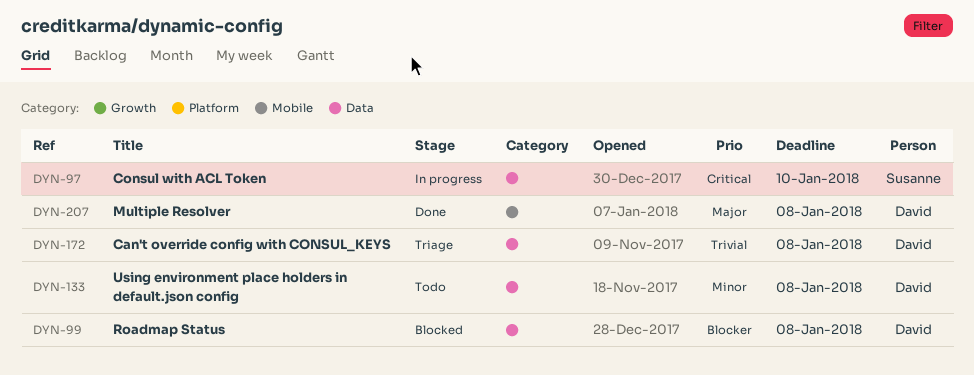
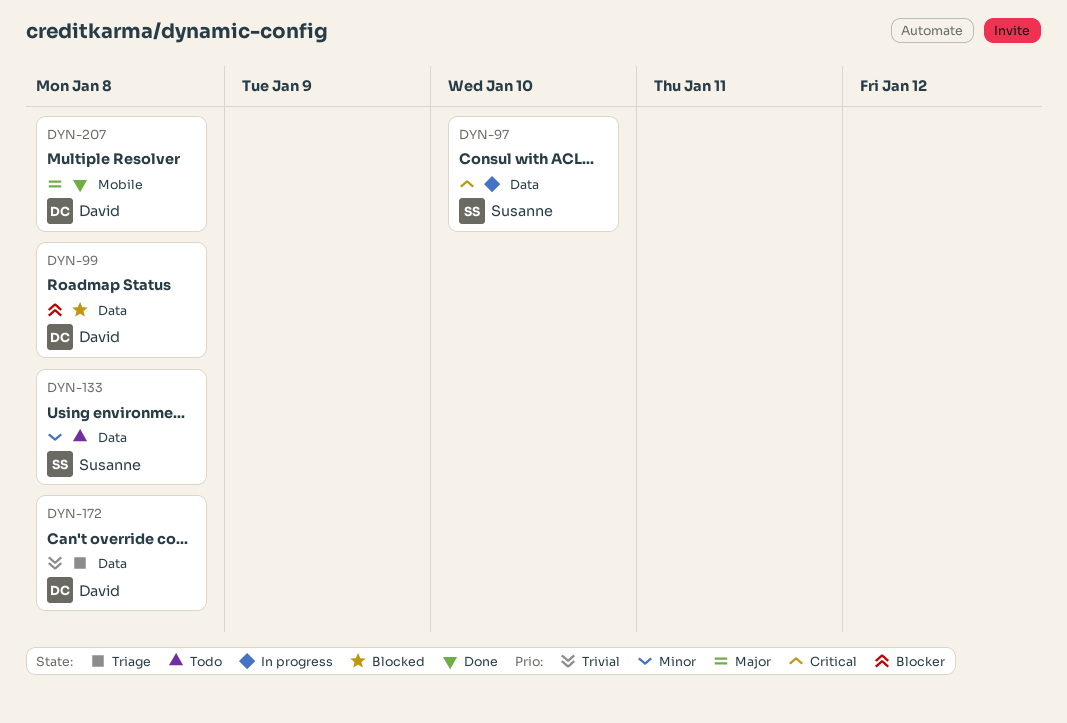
DYN-133, owner: David -> Susanne

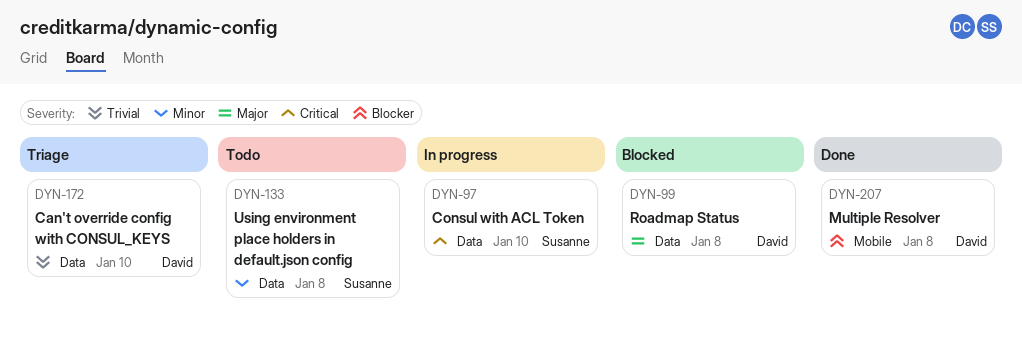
DYN-99, priority: Blocker -> Major
DYN-172, due: Jan 8 -> Jan 10
DYN-207, priority: Major -> Blocker

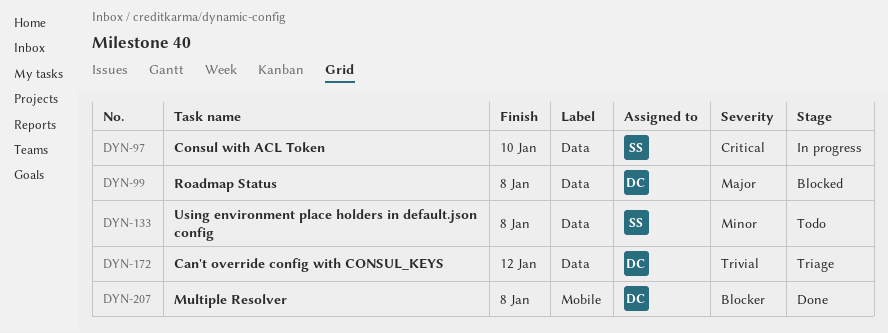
DYN-172, due: Jan 10 -> Jan 12

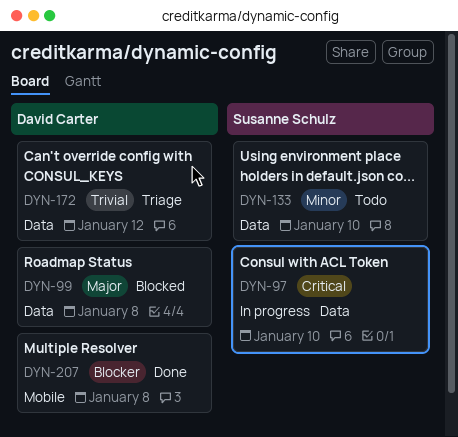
DYN-133, due: Jan 8 -> Jan 10

